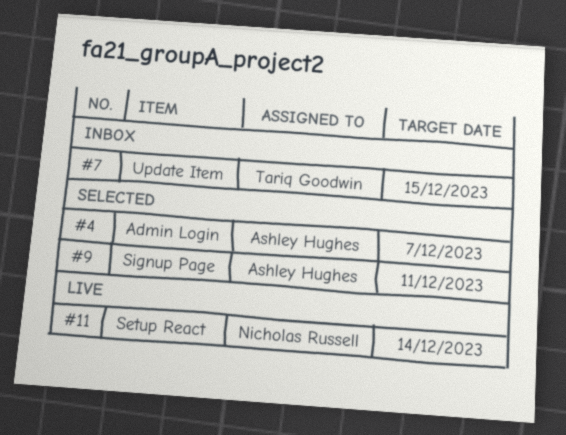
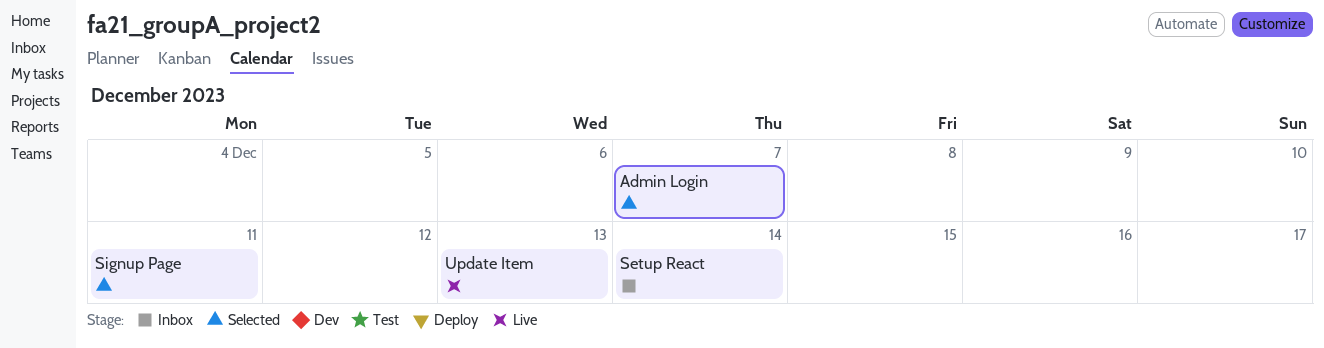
Setup React, status: Live -> Inbox
Update Item, status: Inbox -> Live
Update Item, due: Dec 15 -> Dec 13

